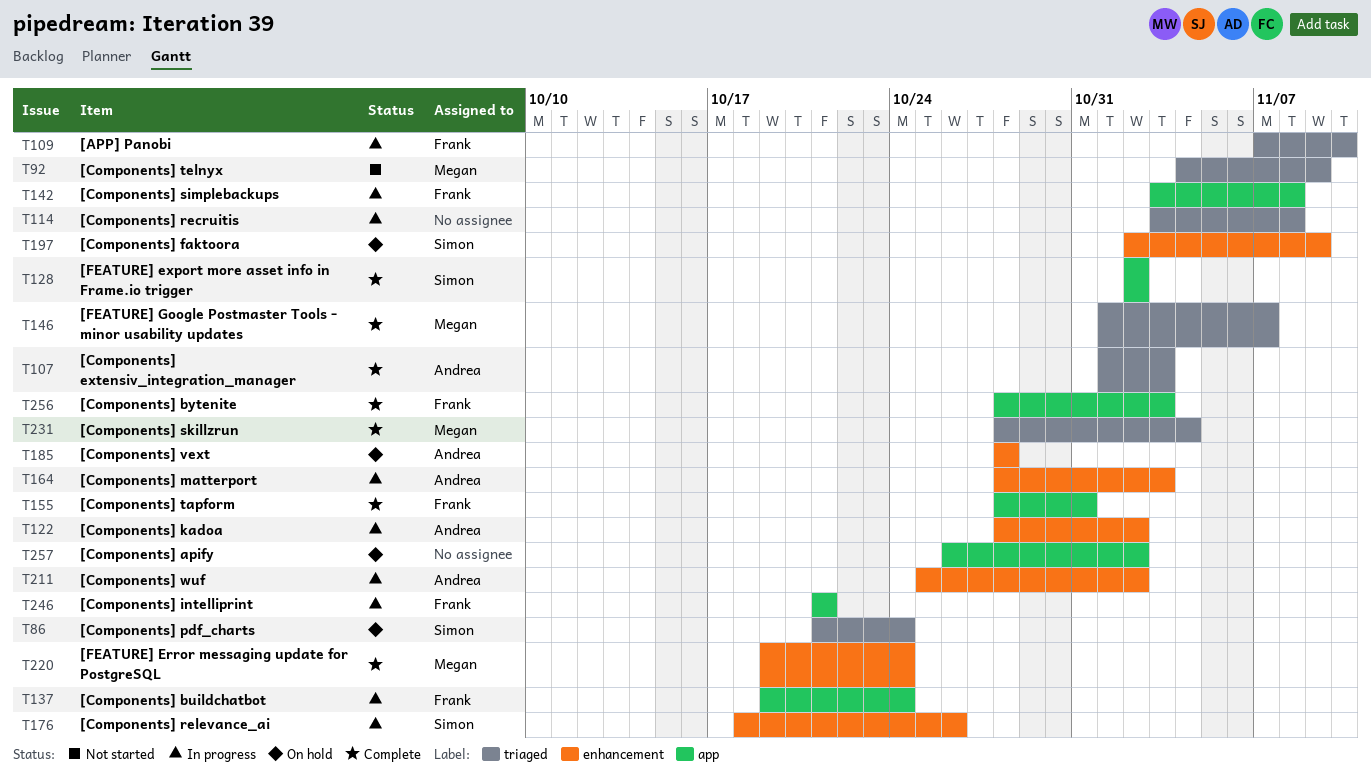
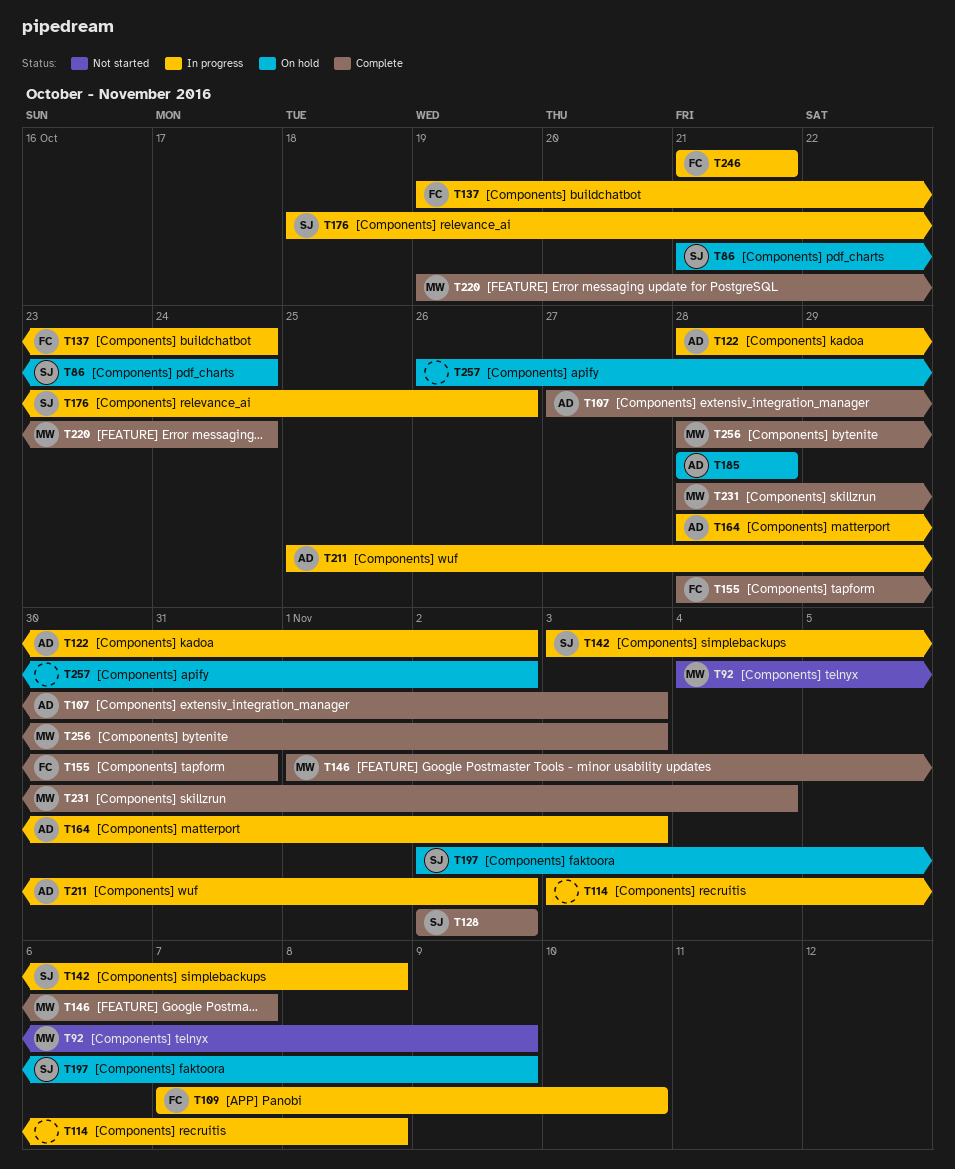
T107, start: Nov 1 -> Oct 27
T142, owner: Frank -> Simon
T256, owner: Frank -> Megan

